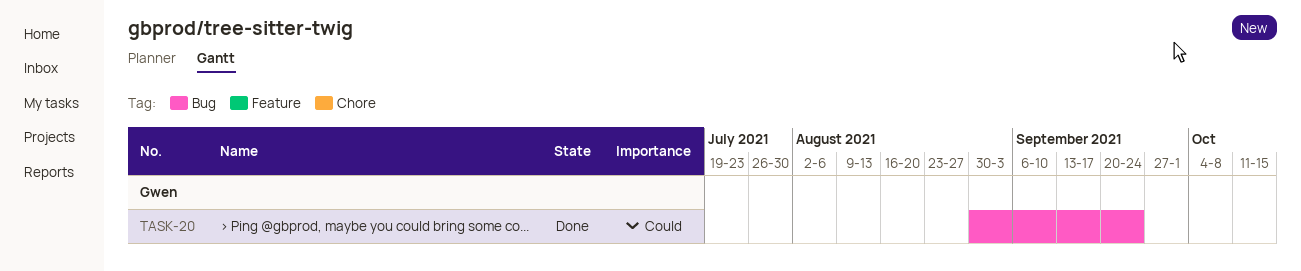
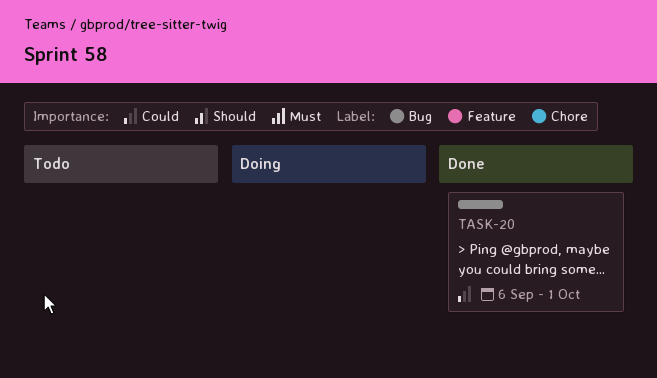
TASK-20, start: Aug 30 -> Sep 6
TASK-20, due: Sep 24 -> Oct 1

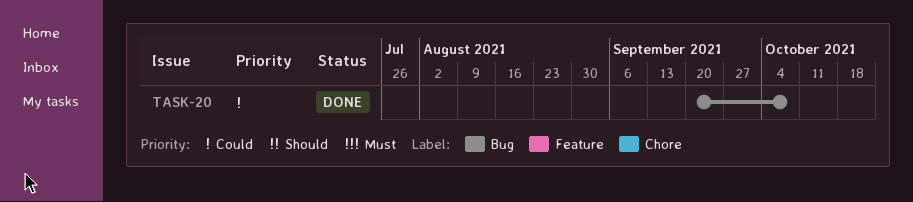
TASK-20, start: Sep 6 -> Sep 20
TASK-20, due: Oct 1 -> Oct 8

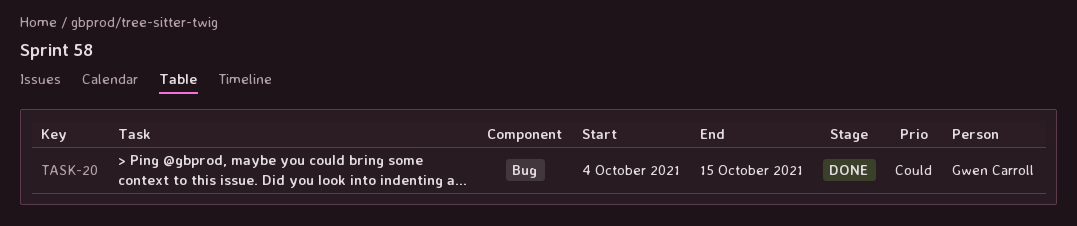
TASK-20, start: Sep 20 -> Oct 4
TASK-20, due: Oct 8 -> Oct 15

